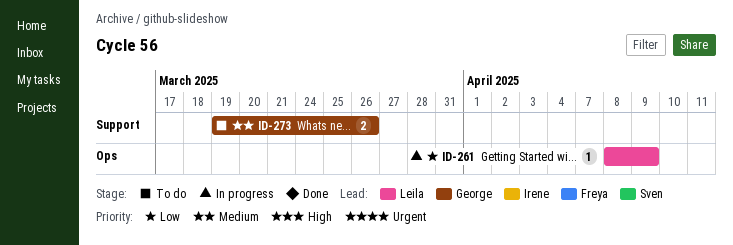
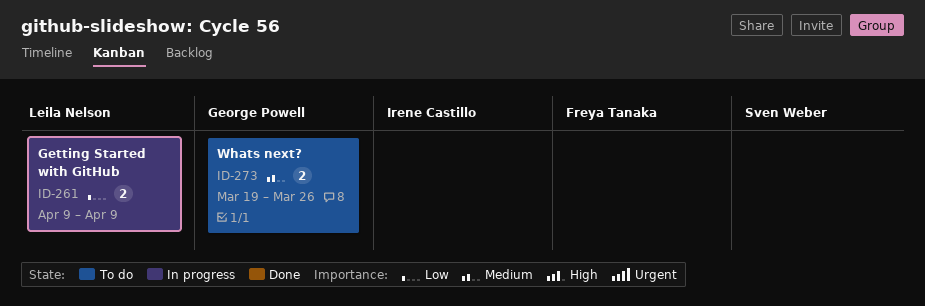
ID-261, estimate: 1 -> 2
ID-261, start: Apr 8 -> Apr 9

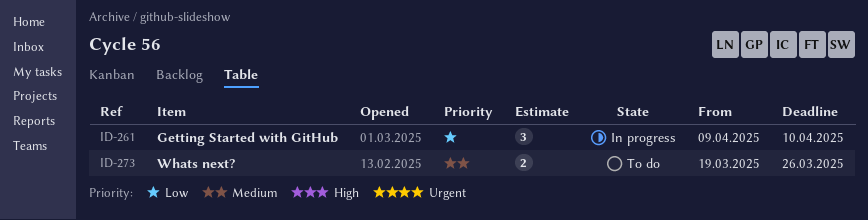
ID-261, estimate: 2 -> 3
ID-261, due: Apr 9 -> Apr 10

